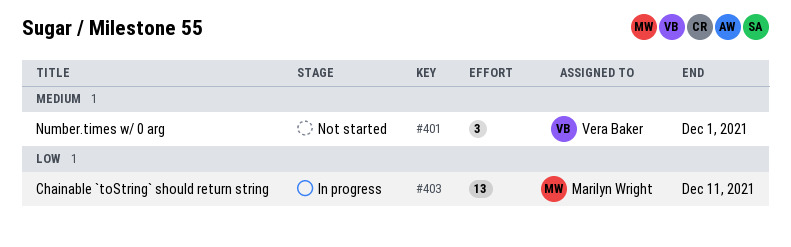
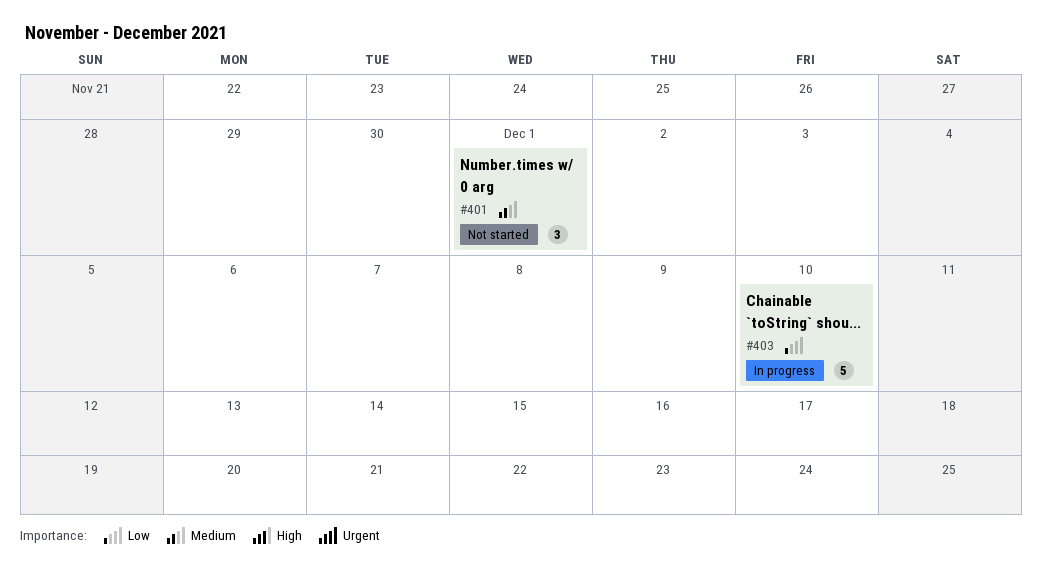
#403, estimate: 13 -> 5
#403, due: Dec 11 -> Dec 10

